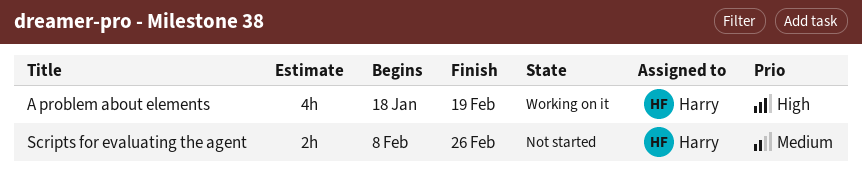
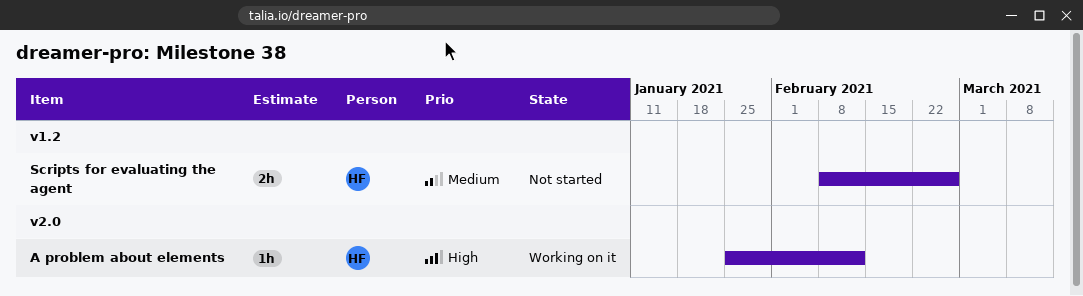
A problem about elements, estimate: 4h -> 1h
A problem about elements, start: Jan 18 -> Jan 25
A problem about elements, due: Feb 19 -> Feb 12

